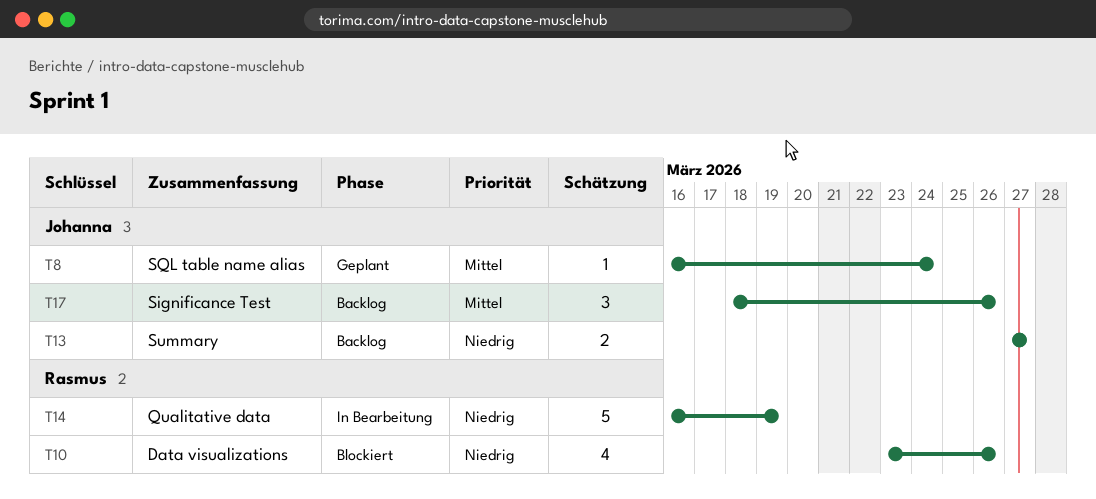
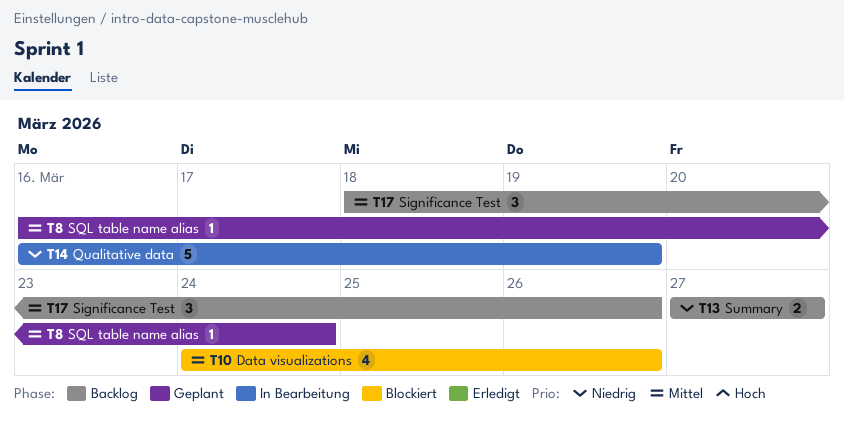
T10, priority: Niedrig -> Mittel
T10, start: Mar 23 -> Mar 24

